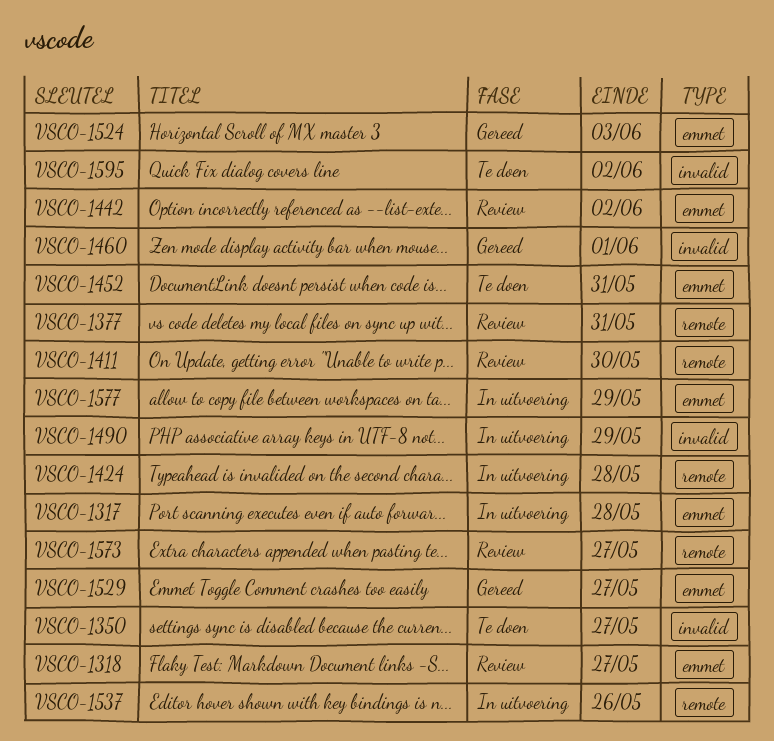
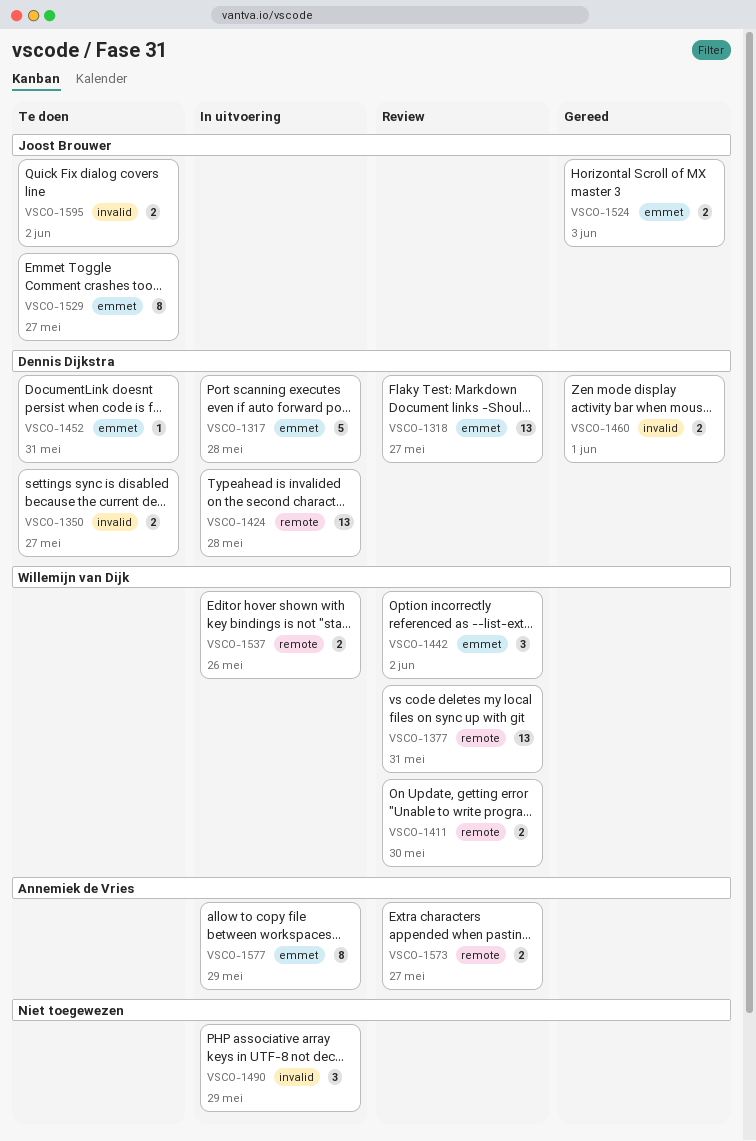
VSCO-1529, status: Gereed -> Te doen

